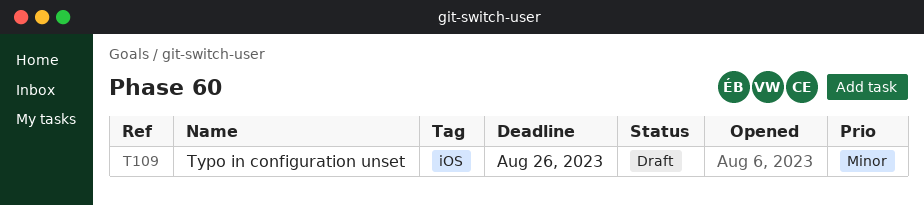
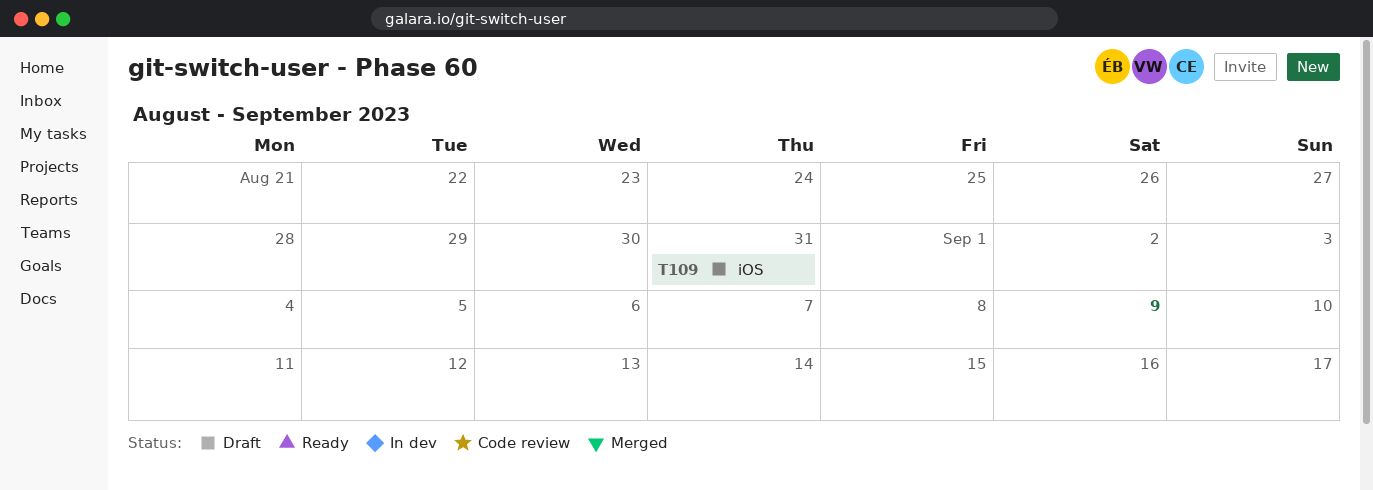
T109, due: Aug 26 -> Aug 31

